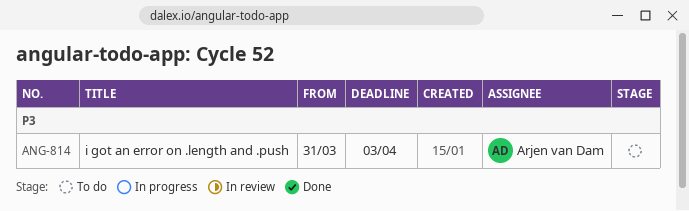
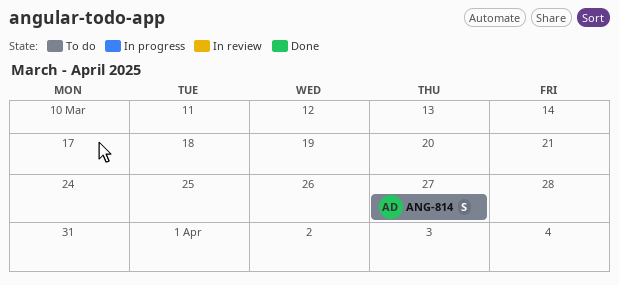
ANG-814, start: Mar 31 -> Mar 27
ANG-814, due: Apr 3 -> Mar 27

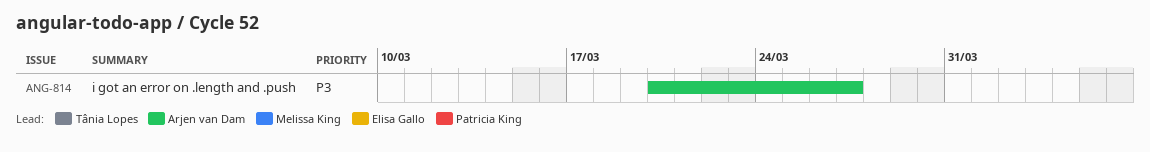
ANG-814, start: Mar 27 -> Mar 20

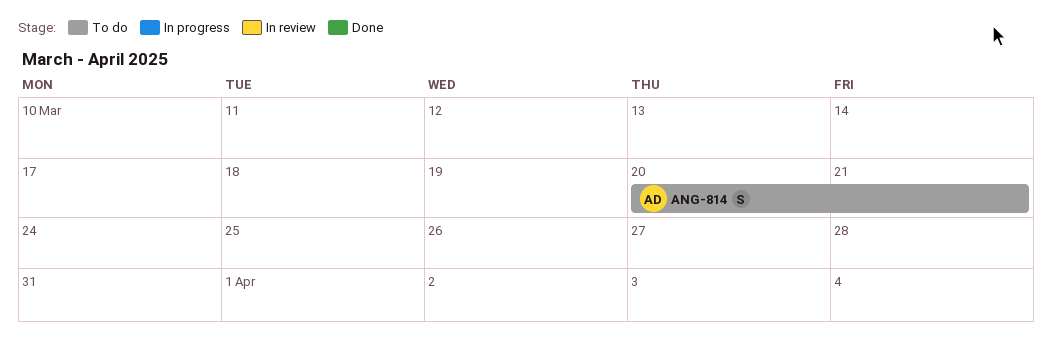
ANG-814, due: Mar 27 -> Mar 21

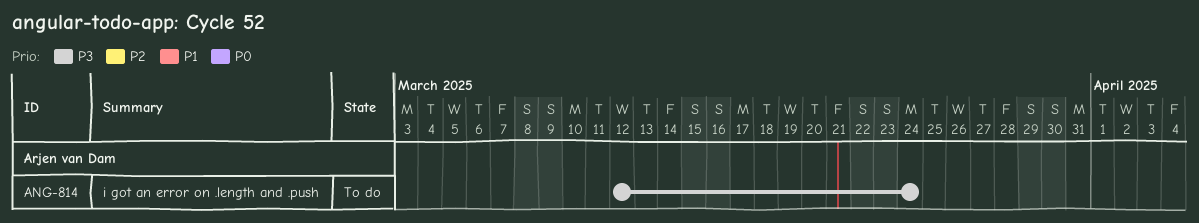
ANG-814, start: Mar 20 -> Mar 12
ANG-814, due: Mar 21 -> Mar 24

